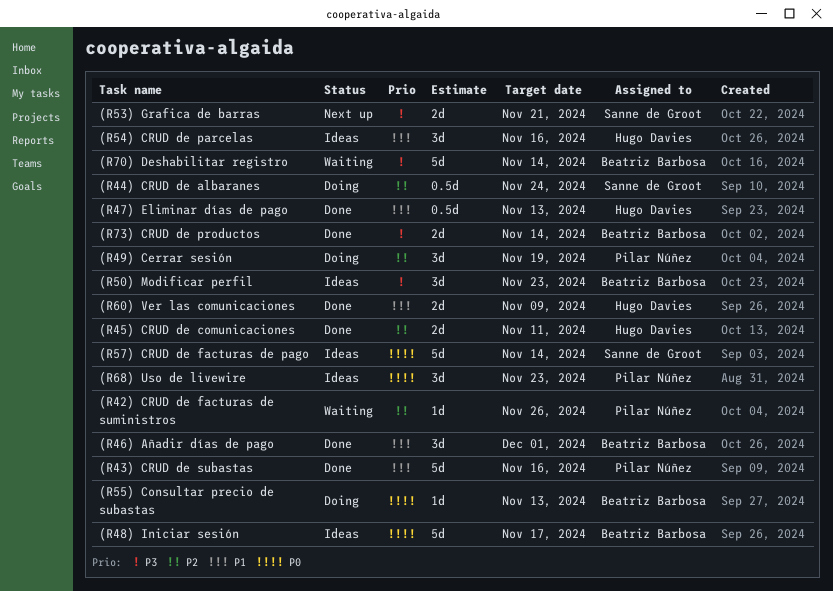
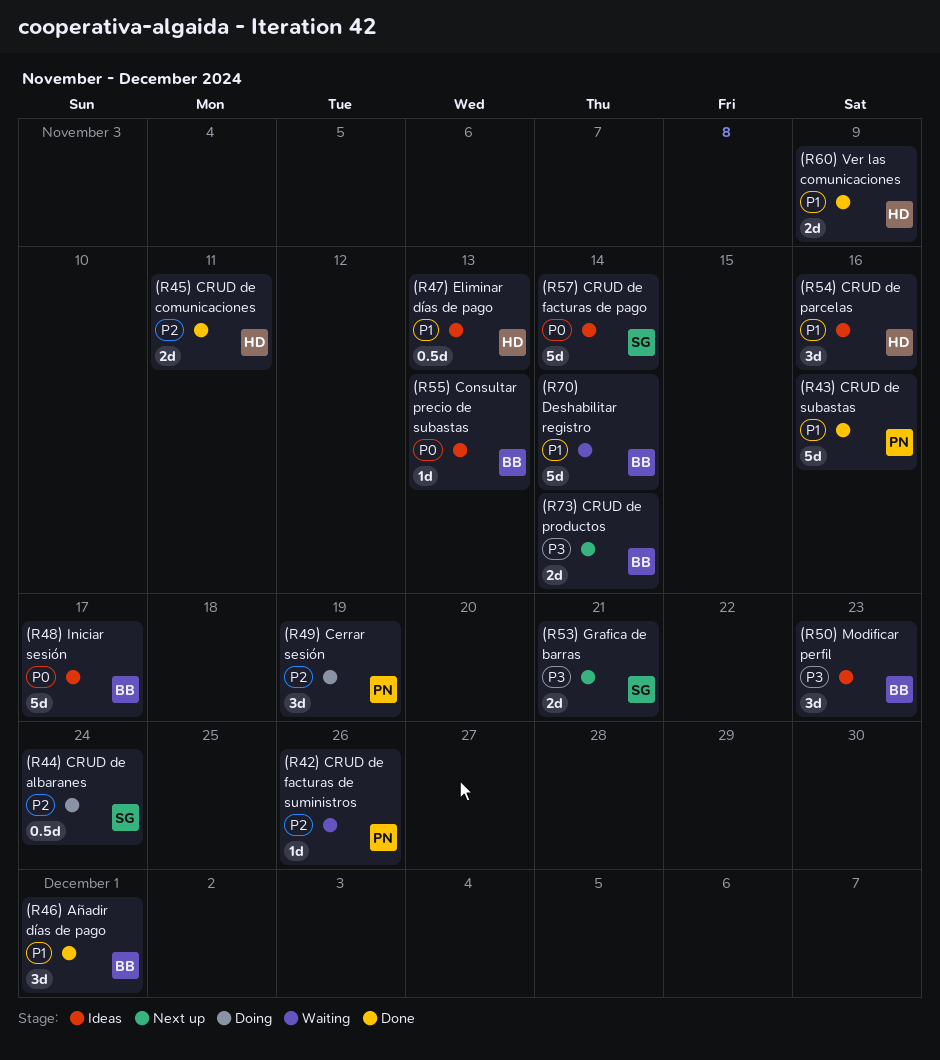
(R47) Eliminar días de pago, status: Done -> Ideas
(R55) Consultar precio de subastas, status: Doing -> Ideas
(R68) Uso de livewire: present -> none
(R70) Deshabilitar registro, priority: P3 -> P1
(R73) CRUD de productos, status: Done -> Next up

